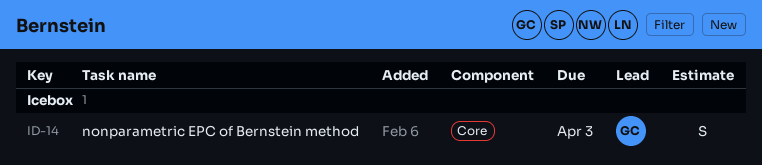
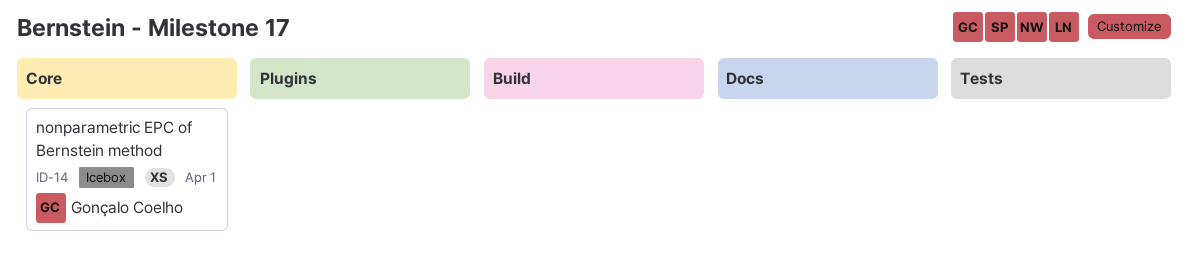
ID-14, estimate: S -> XS
ID-14, due: Apr 3 -> Apr 1

